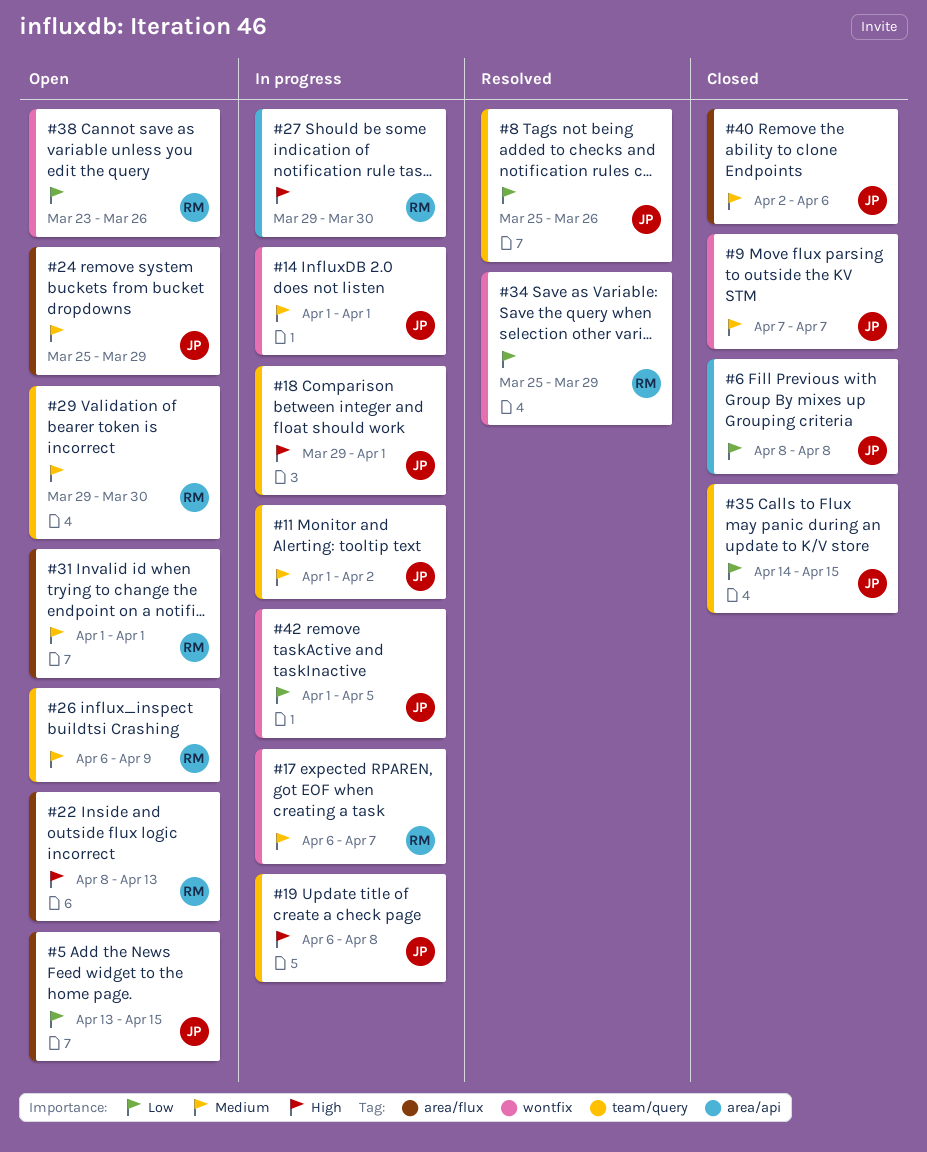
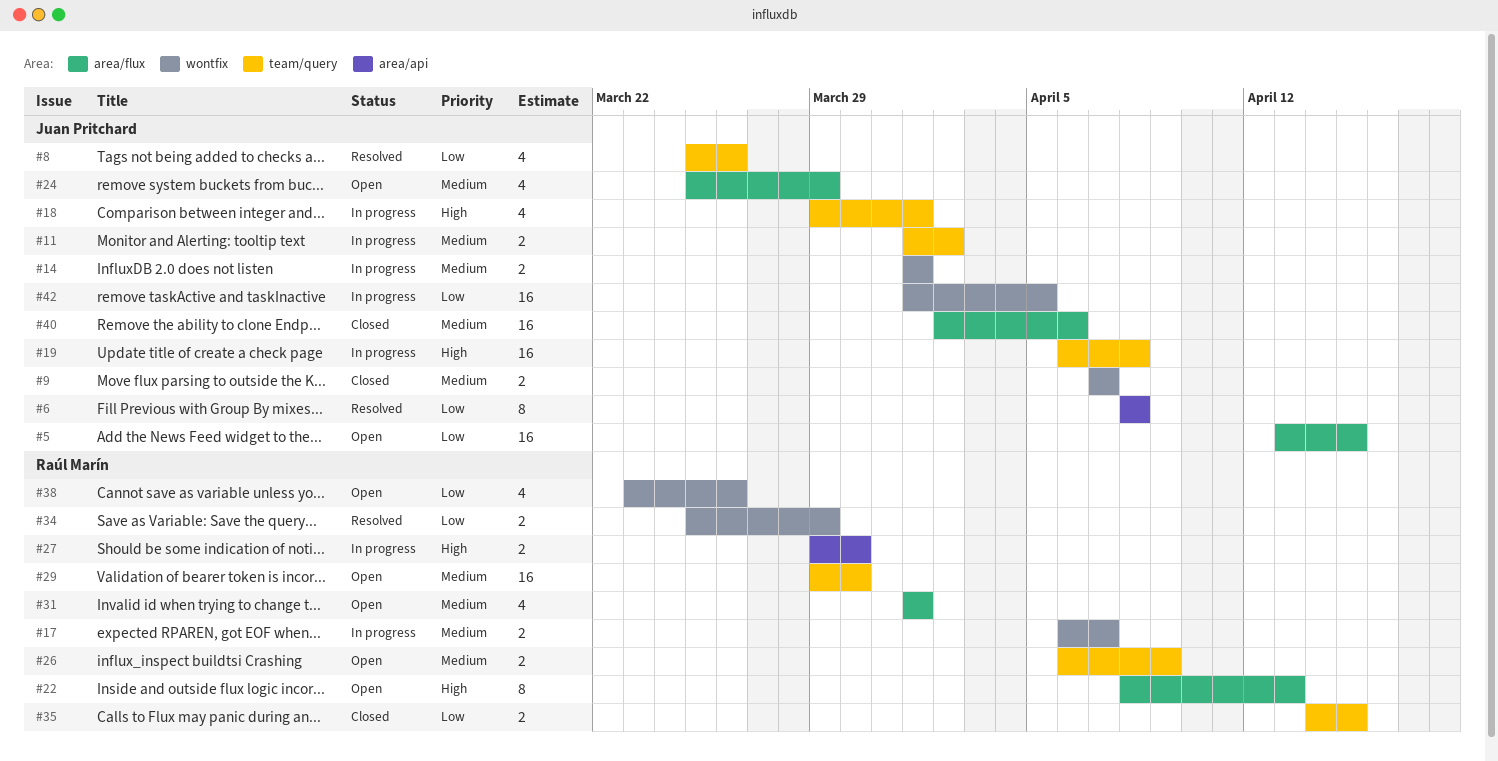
#6, status: Closed -> Resolved
#35, owner: Juan Pritchard -> Raúl Marín

